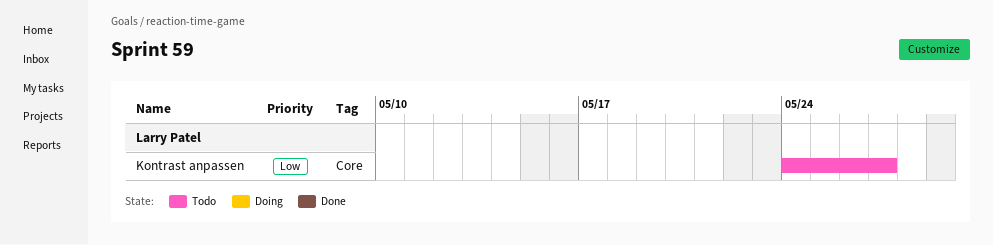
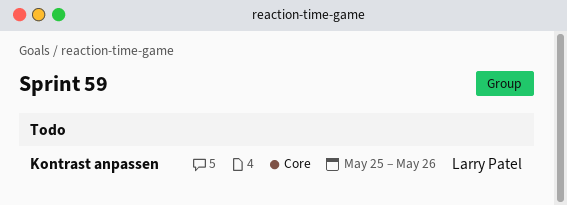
Kontrast anpassen, start: May 24 -> May 25
Kontrast anpassen, due: May 27 -> May 26

